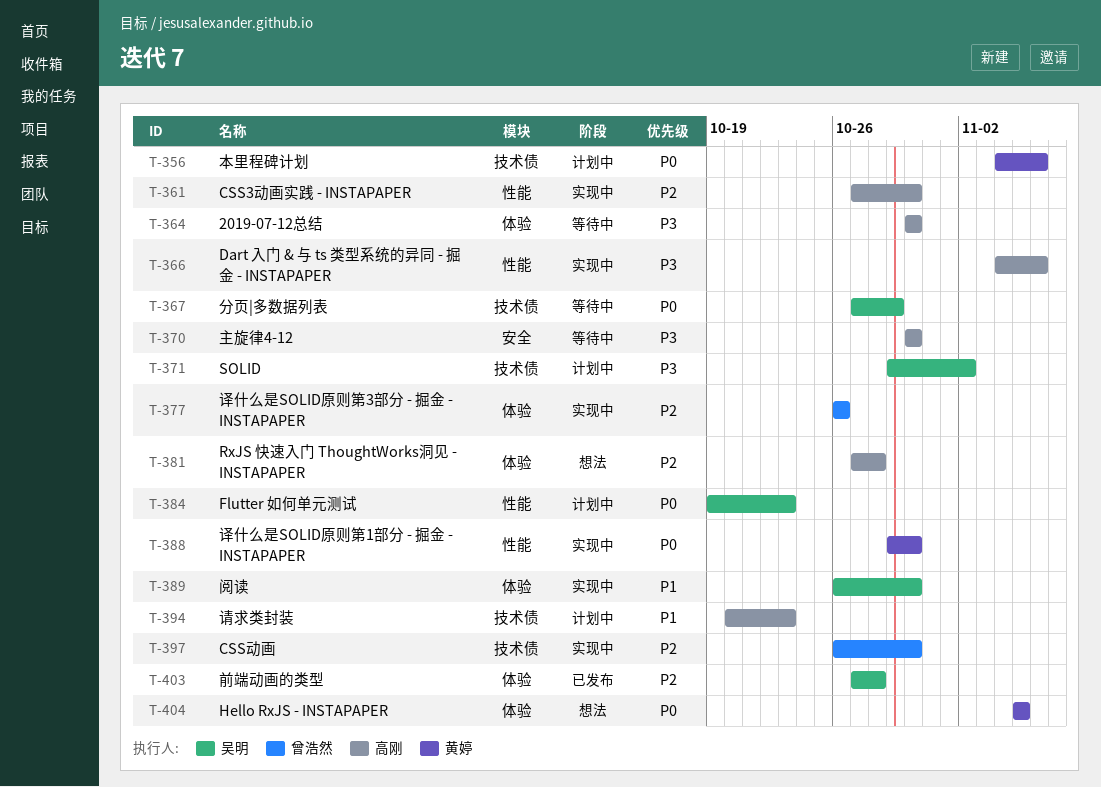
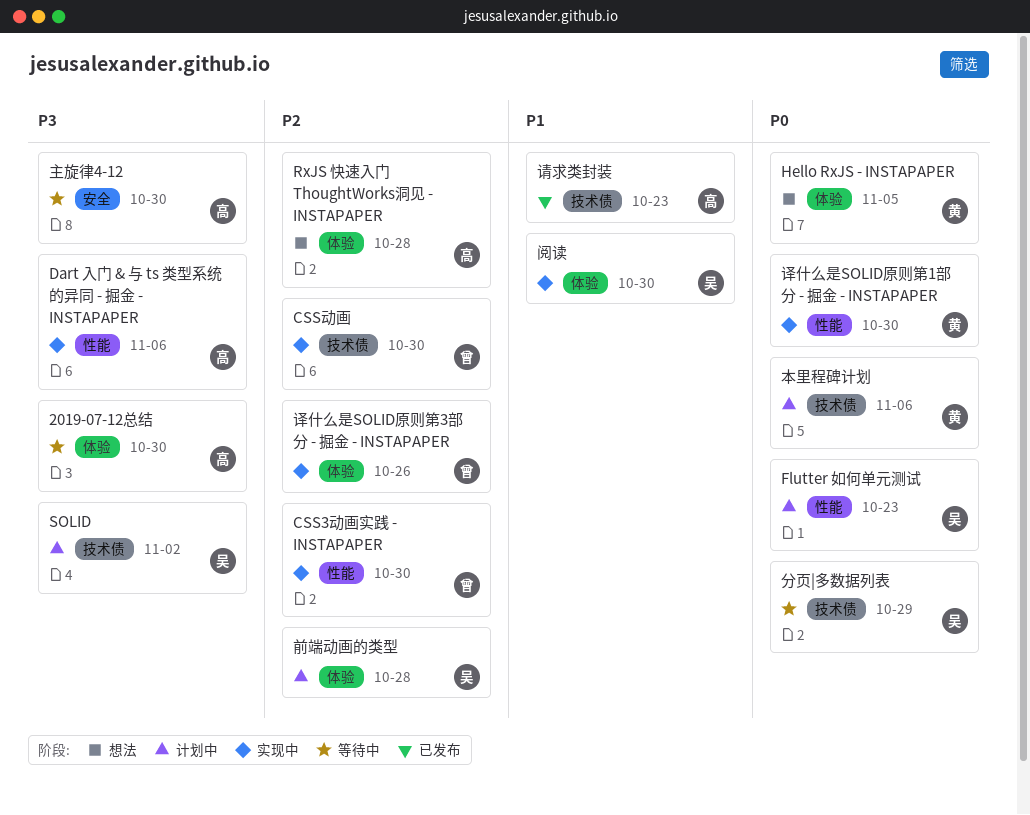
CSS3动画实践 - INSTAPAPER, owner: 高刚 -> 曾浩然
前端动画的类型, status: 已发布 -> 计划中
请求类封装, status: 计划中 -> 已发布

